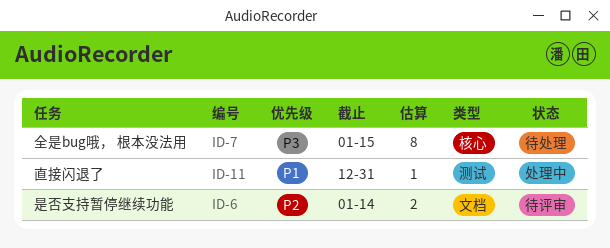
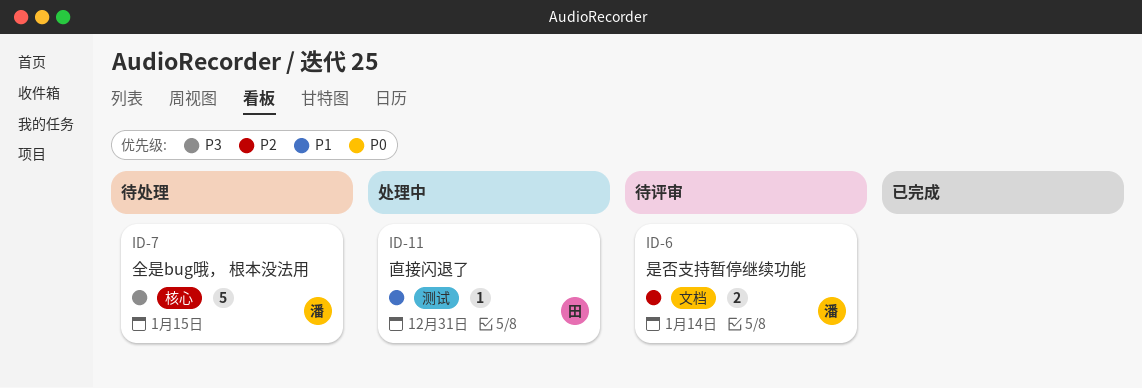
ID-7, estimate: 8 -> 5

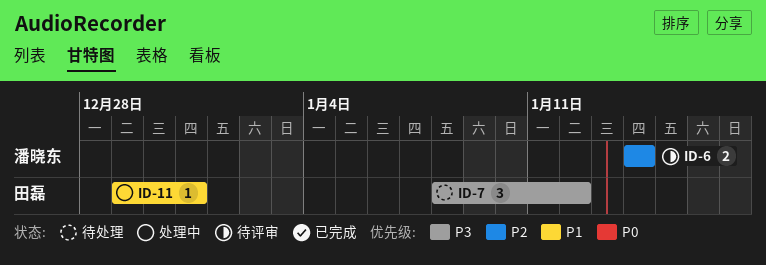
ID-7, owner: 潘晓东 -> 田磊
ID-7, estimate: 5 -> 3
ID-7, due: Jan 15 -> Jan 12

